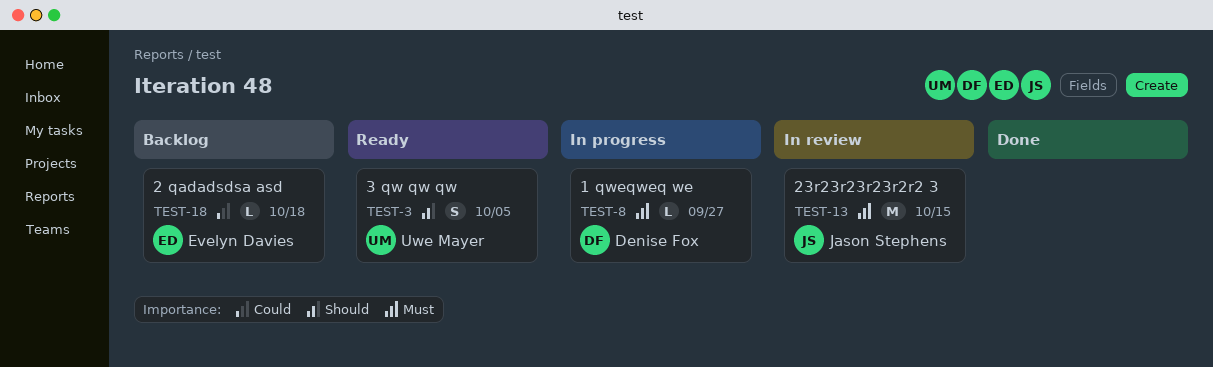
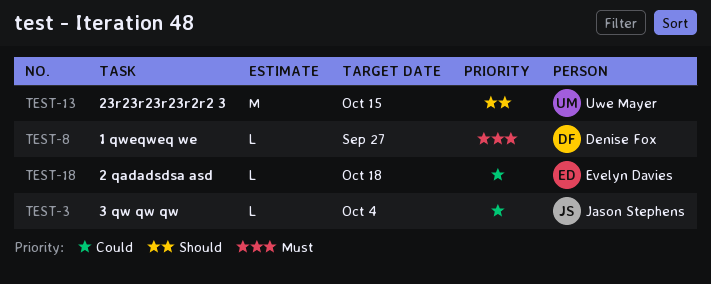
TEST-3, owner: Uwe Mayer -> Jason Stephens
TEST-3, priority: Should -> Could
TEST-3, estimate: S -> L
TEST-3, due: Oct 5 -> Oct 4
TEST-13, owner: Jason Stephens -> Uwe Mayer
TEST-13, priority: Must -> Should

